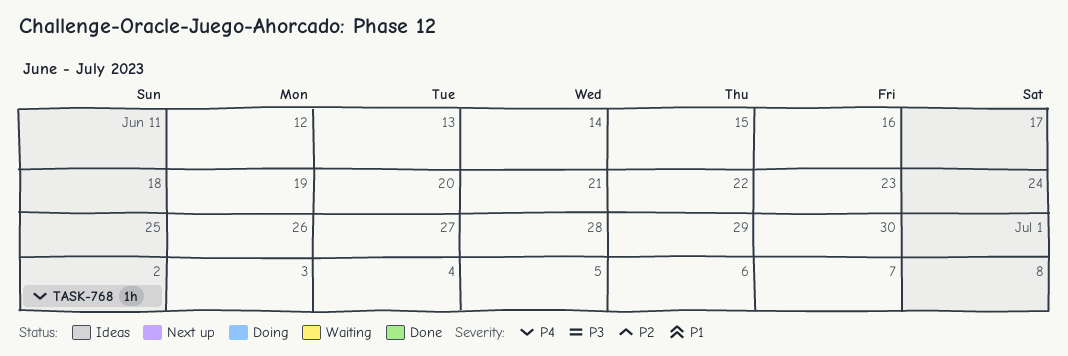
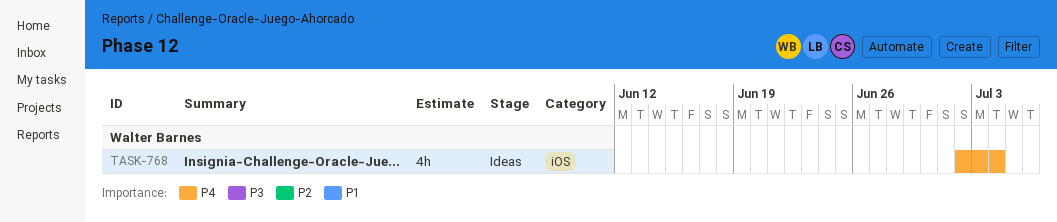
TASK-768, estimate: 1h -> 4h
TASK-768, due: Jul 2 -> Jul 4

